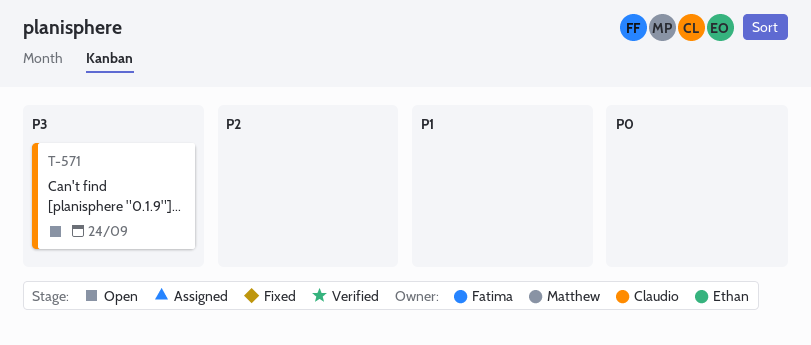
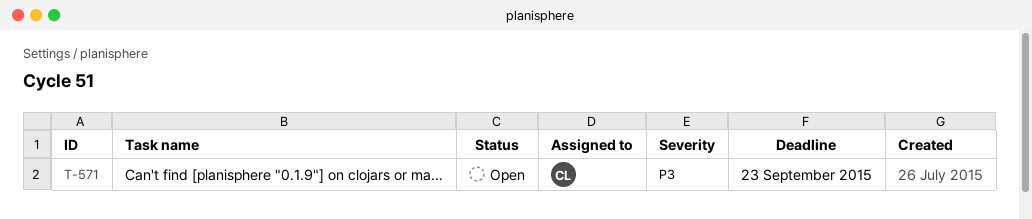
T-571, due: Sep 24 -> Sep 23

